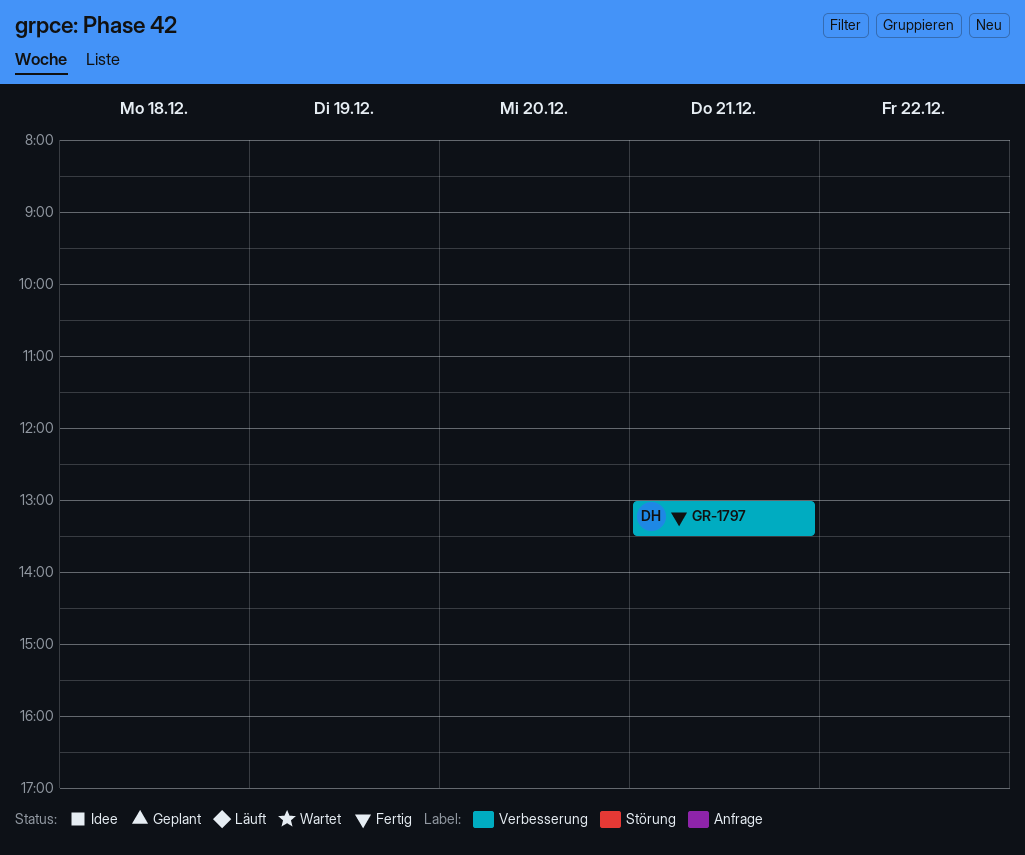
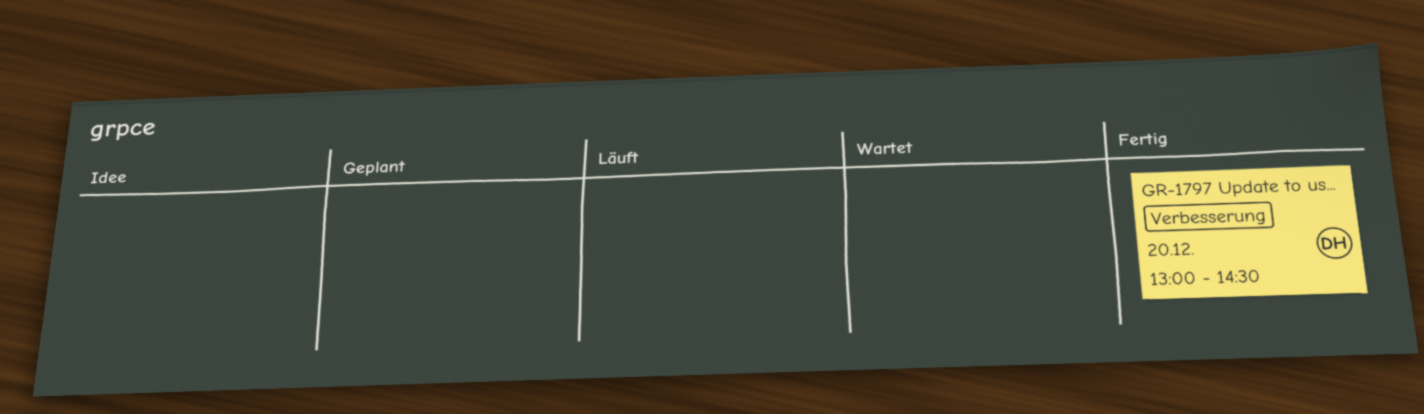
GR-1797, day: Dec 21 -> Dec 20
GR-1797, ends: 13:30 -> 14:30

